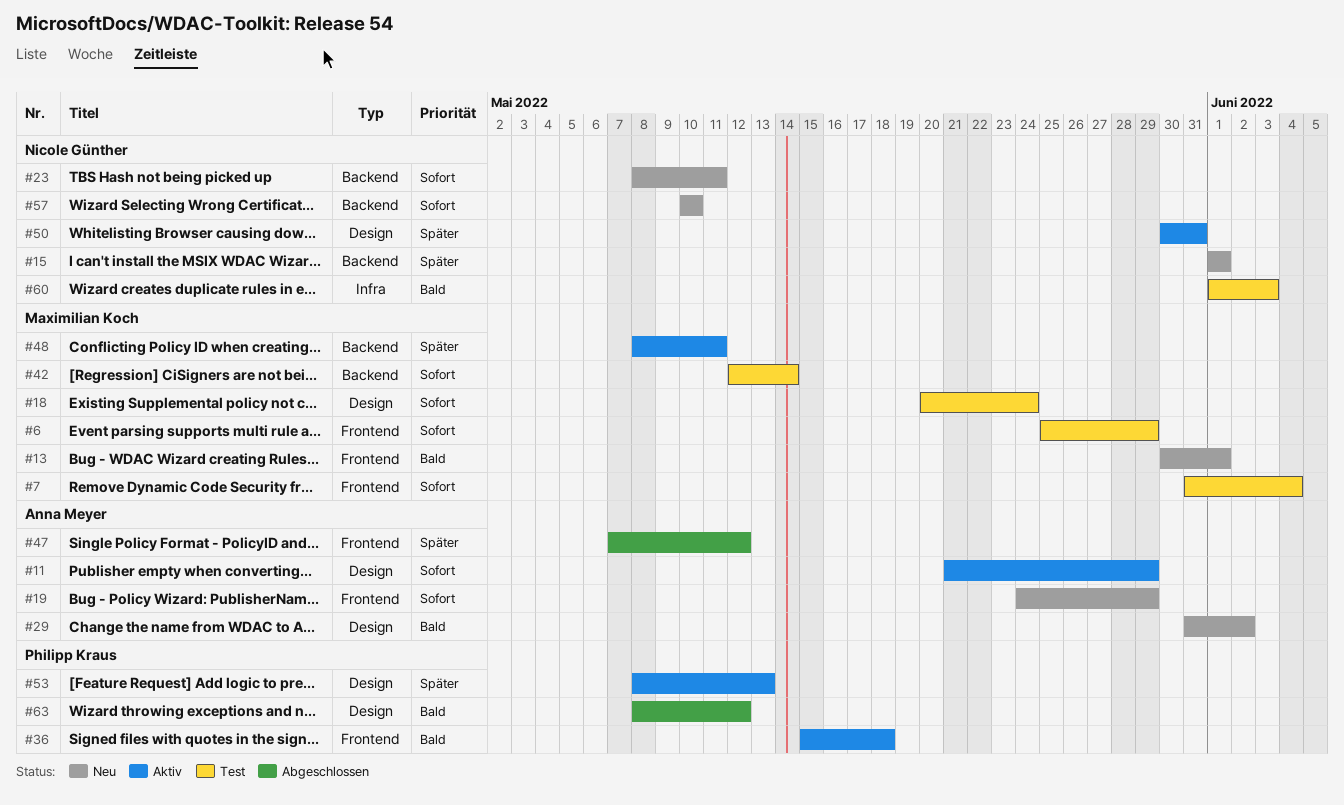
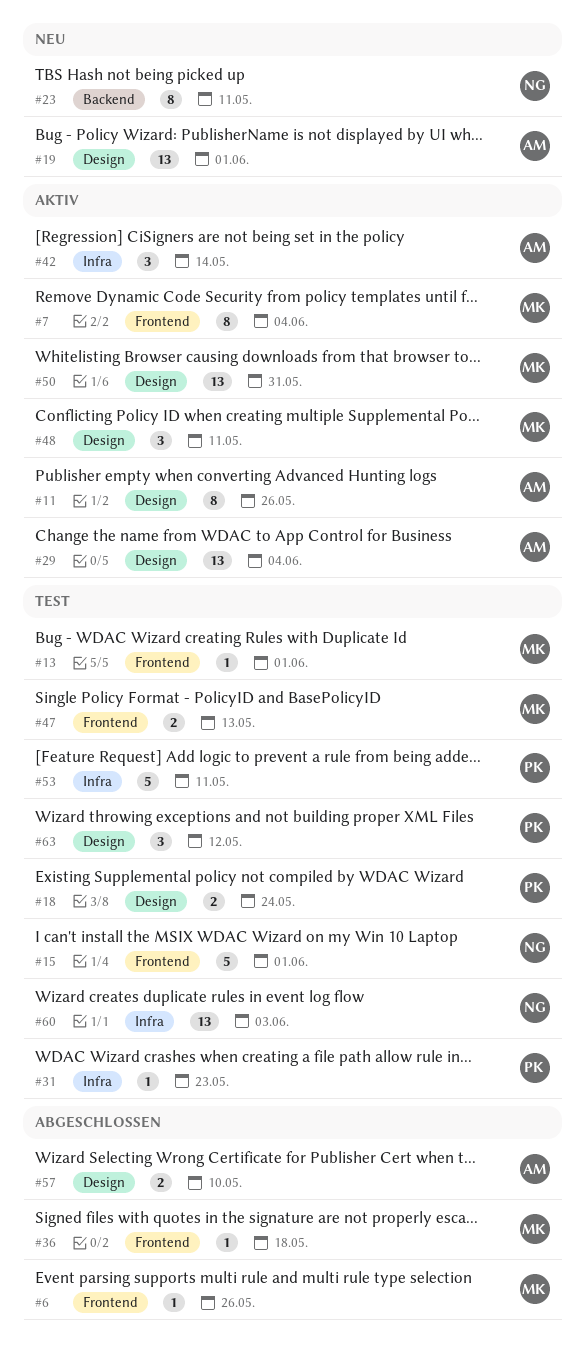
#6, status: Test -> Abgeschlossen
#6, due: May 29 -> May 26
#7, status: Test -> Aktiv
#11, due: May 29 -> May 26
#13, status: Neu -> Test
#15, status: Neu -> Test
#15, label: Backend -> Frontend
#18, owner: Maximilian Koch -> Philipp Kraus
#19, label: Frontend -> Design
#19, due: May 29 -> Jun 1
#29, status: Neu -> Aktiv
#29, due: Jun 2 -> Jun 4
#31: none -> present
#36, status: Aktiv -> Abgeschlossen
#36, owner: Philipp Kraus -> Maximilian Koch
#42, status: Test -> Aktiv
#42, owner: Maximilian Koch -> Anna Meyer
#42, label: Backend -> Infra
#47, status: Abgeschlossen -> Test
#47, owner: Anna Meyer -> Maximilian Koch
#47, due: May 12 -> May 13
#48, label: Backend -> Design
#50, owner: Nicole Günther -> Maximilian Koch
#53, status: Aktiv -> Test
#53, label: Design -> Infra
#53, due: May 13 -> May 11
#57, status: Neu -> Abgeschlossen
#57, owner: Nicole Günther -> Anna Meyer
#57, label: Backend -> Design
#63, status: Abgeschlossen -> Test

